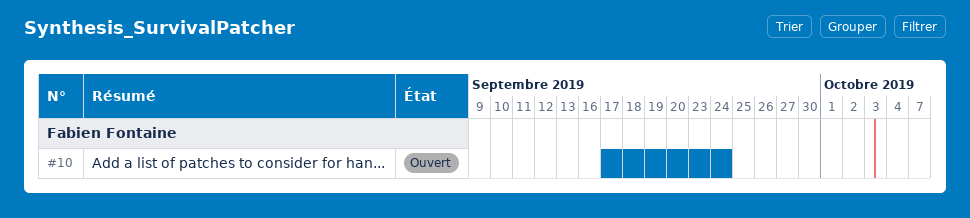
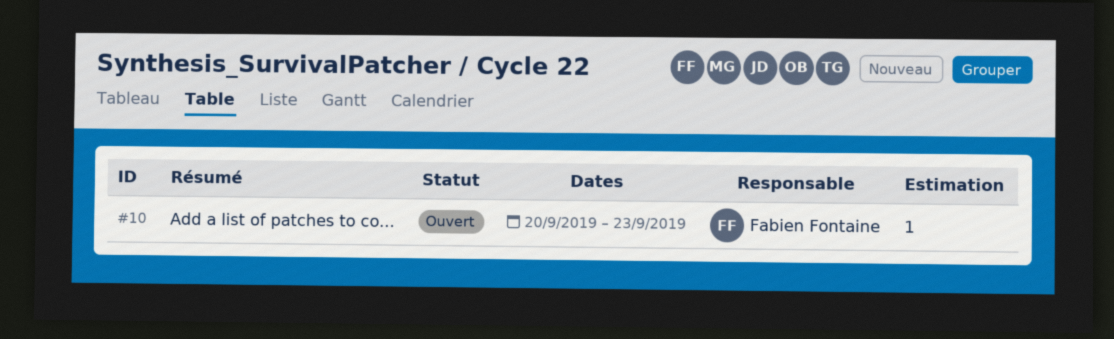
#10, start: Sep 17 -> Sep 20
#10, due: Sep 24 -> Sep 23

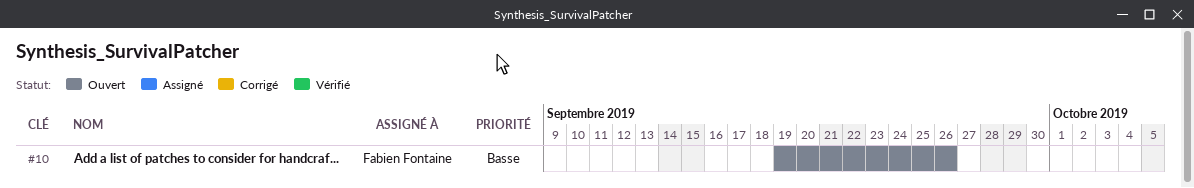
#10, start: Sep 20 -> Sep 19
#10, due: Sep 23 -> Sep 26

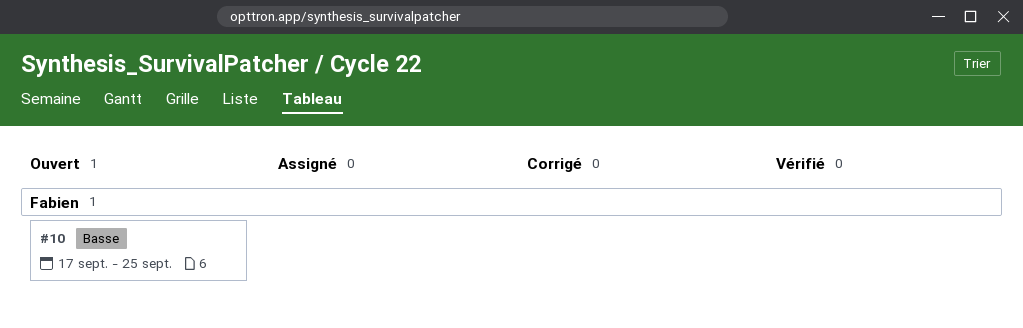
#10, start: Sep 19 -> Sep 17
#10, due: Sep 26 -> Sep 25

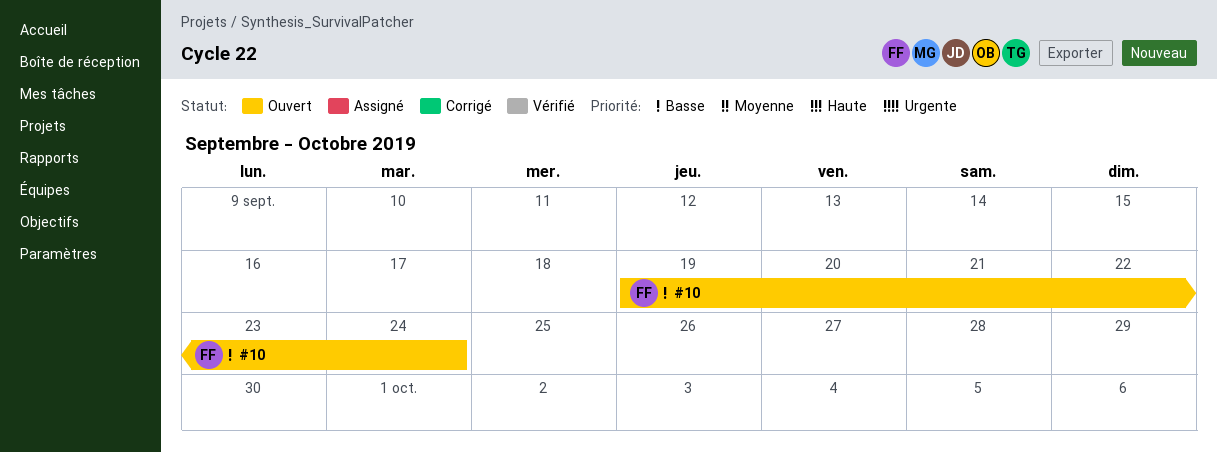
#10, start: Sep 17 -> Sep 19
#10, due: Sep 25 -> Sep 24

